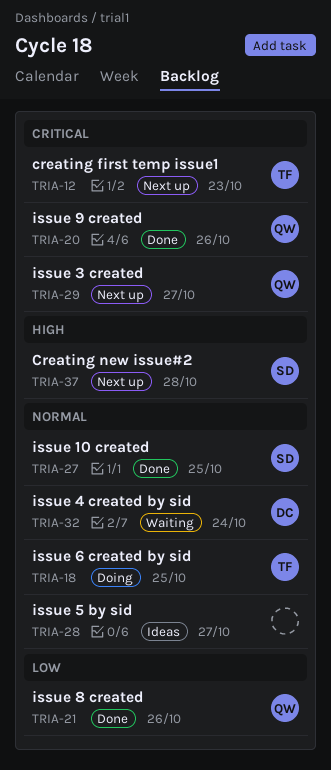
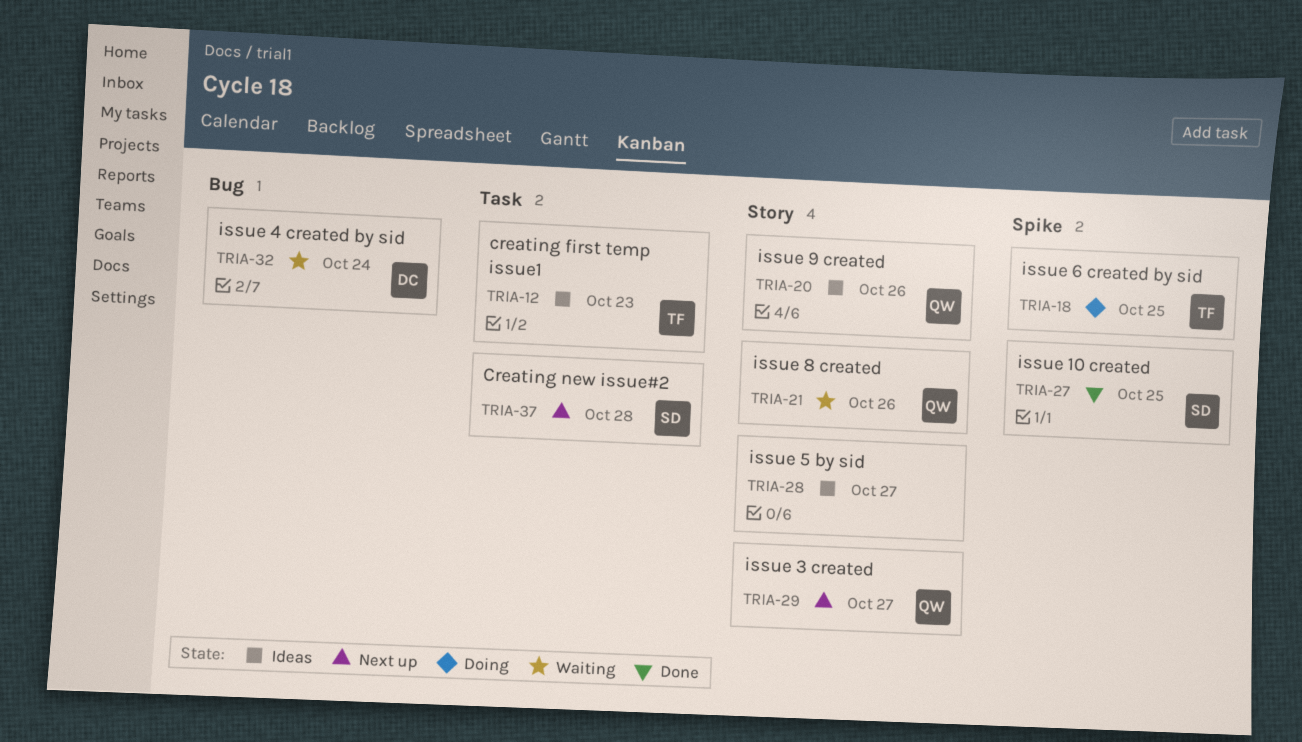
TRIA-12, status: Next up -> Ideas
TRIA-20, status: Done -> Ideas
TRIA-21, status: Done -> Waiting

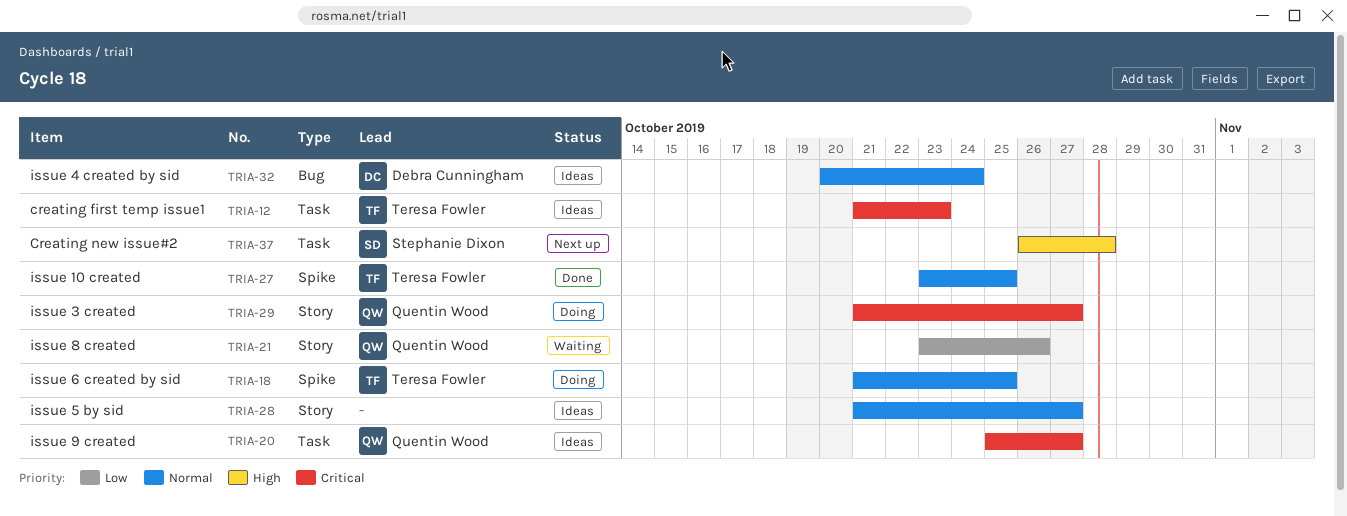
TRIA-20, label: Story -> Task
TRIA-20, due: Oct 26 -> Oct 27
TRIA-27, owner: Stephanie Dixon -> Teresa Fowler
TRIA-29, status: Next up -> Doing
TRIA-32, status: Waiting -> Ideas

